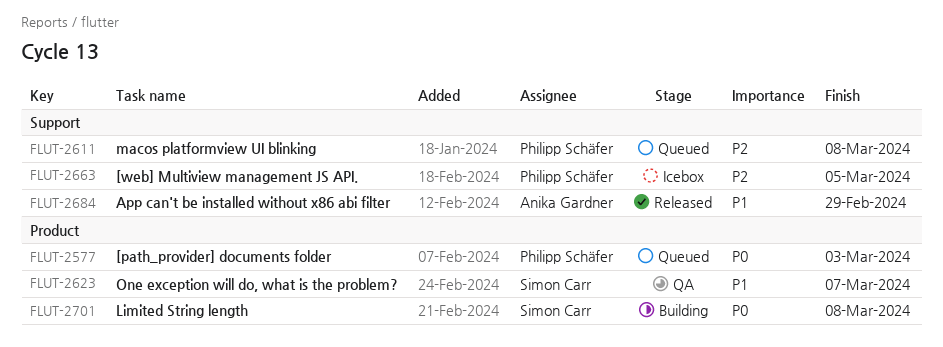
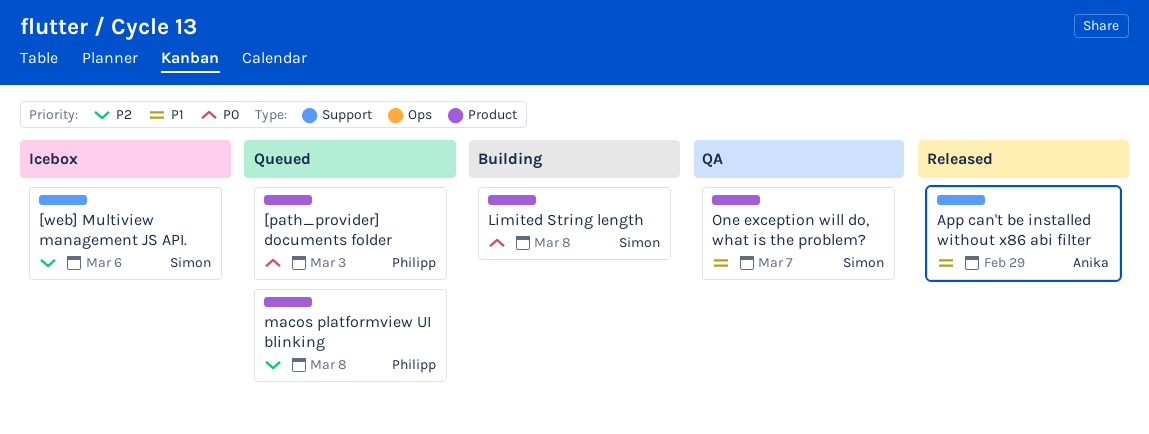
[web] Multiview management JS API., owner: Philipp Schäfer -> Simon Carr
[web] Multiview management JS API., due: Mar 5 -> Mar 6
macos platformview UI blinking, label: Support -> Product

